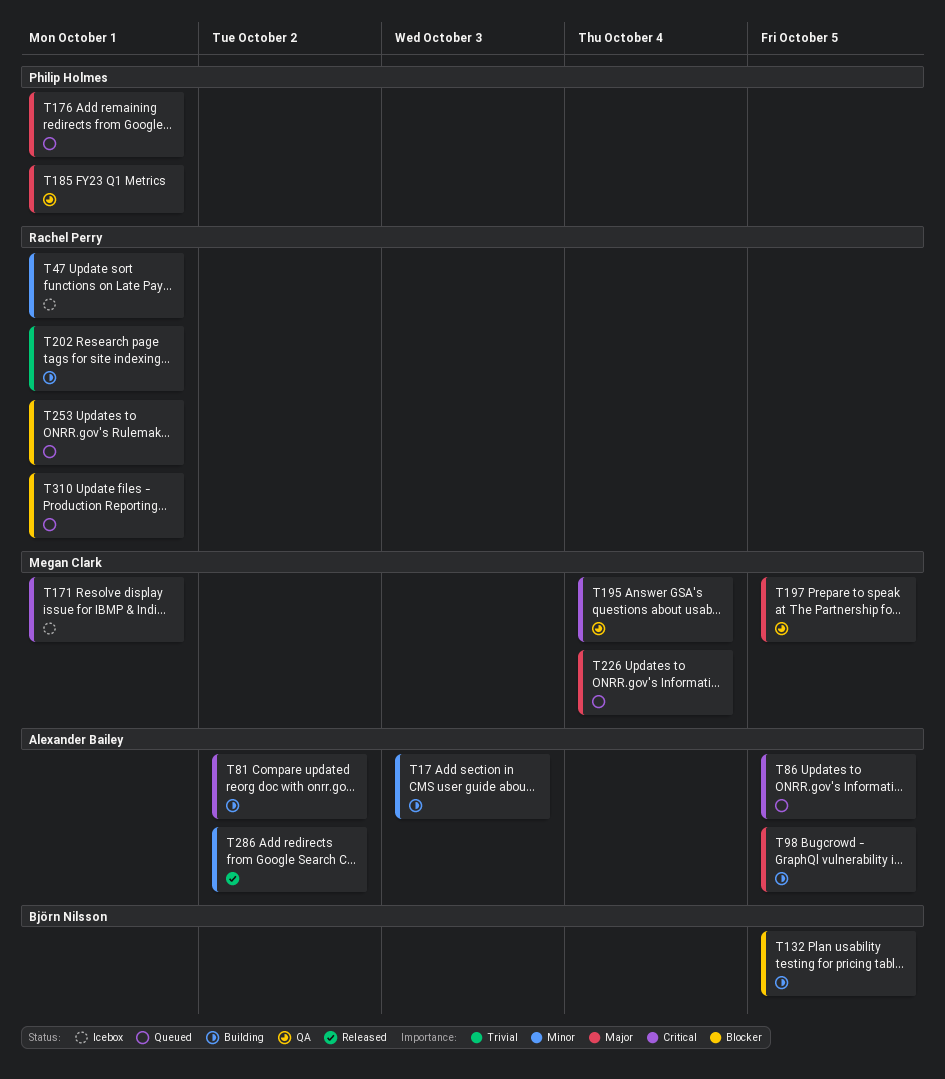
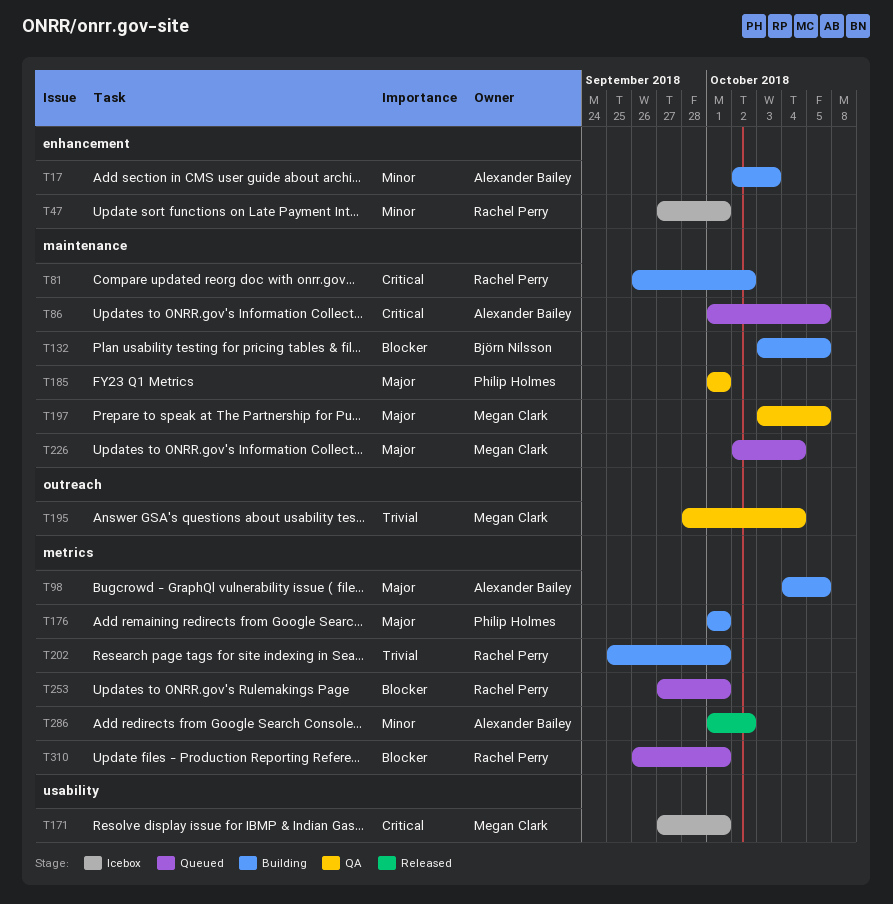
T81, owner: Alexander Bailey -> Rachel Perry
T176, status: Queued -> Building
T195, priority: Critical -> Trivial

